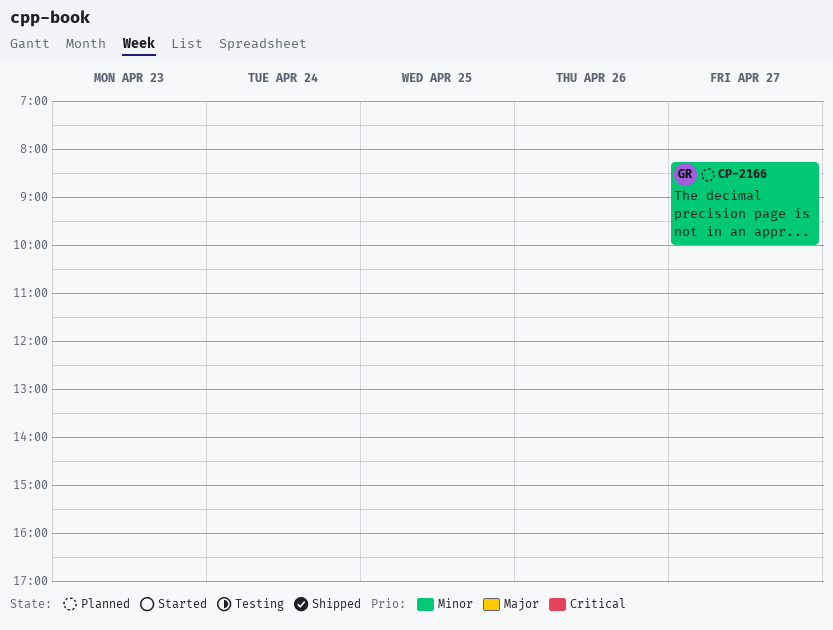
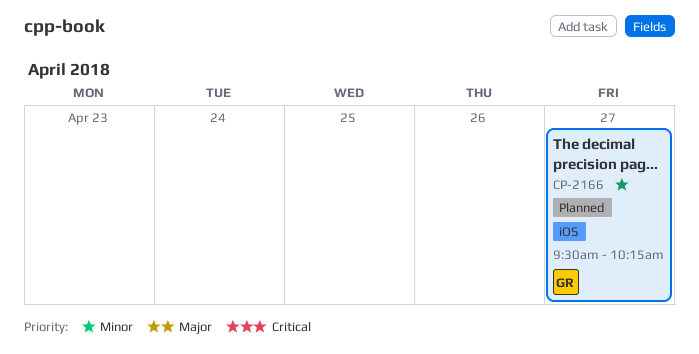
CP-2166, begins: 08:15 -> 09:30
CP-2166, ends: 10:00 -> 10:15

